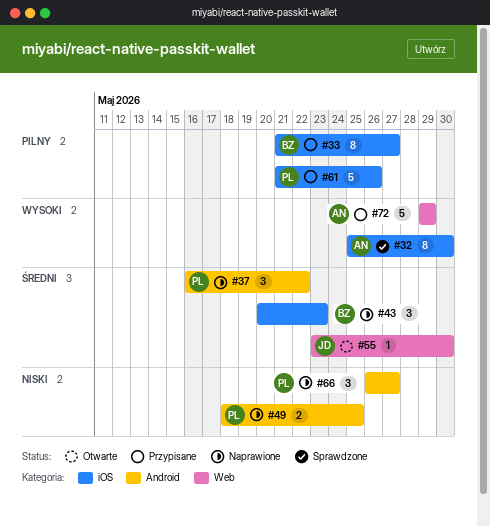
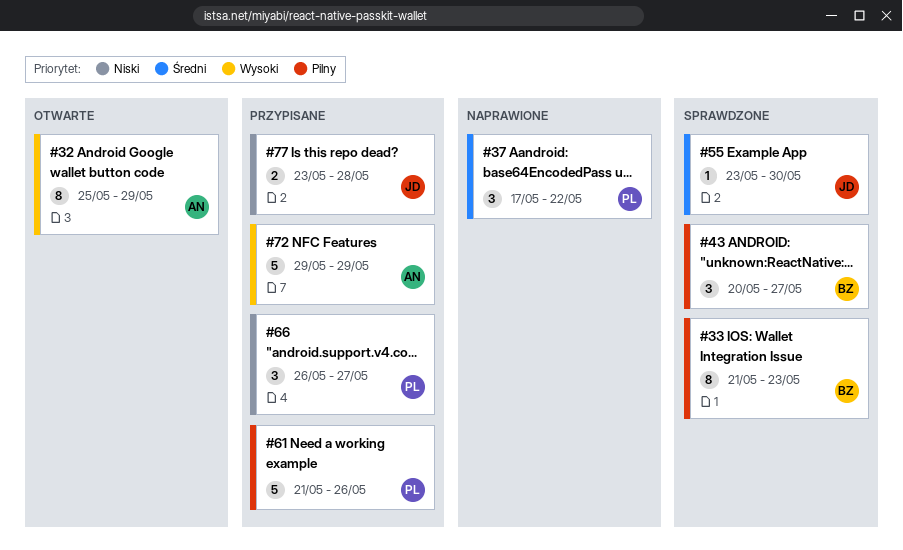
#32, status: Sprawdzone -> Otwarte
#32, due: May 30 -> May 29
#33, status: Przypisane -> Sprawdzone
#33, due: May 27 -> May 23
#37, start: May 16 -> May 17
#43, status: Naprawione -> Sprawdzone
#43, priority: Średni -> Pilny
#43, due: May 23 -> May 27
#49: present -> none
#55, status: Otwarte -> Sprawdzone
#66, status: Naprawione -> Przypisane
#77: none -> present

